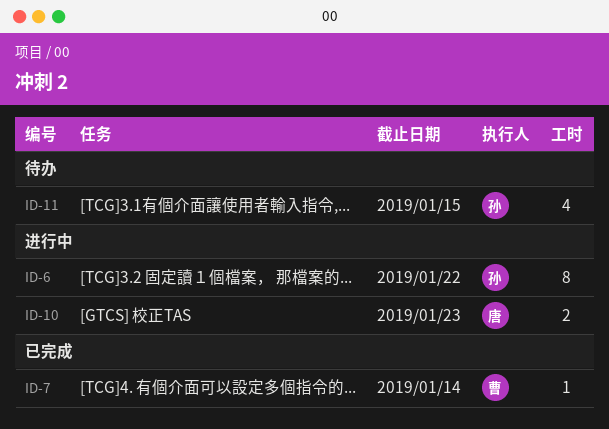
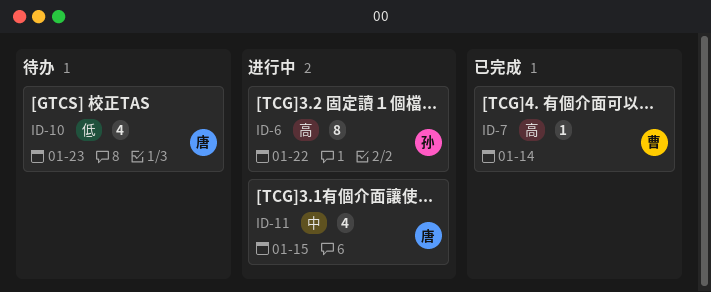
ID-10, status: 进行中 -> 待办
ID-10, estimate: 2 -> 4
ID-11, status: 待办 -> 进行中
ID-11, owner: 孙 -> 唐

